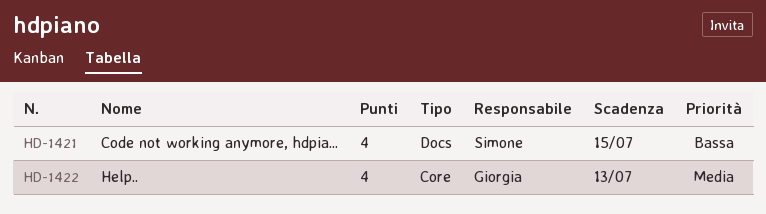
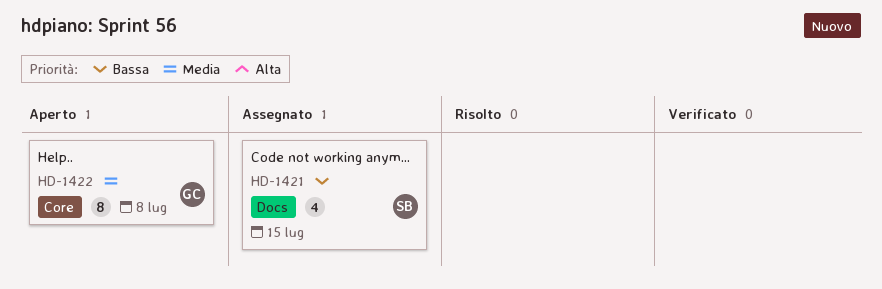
HD-1422, estimate: 4 -> 8
HD-1422, due: Jul 13 -> Jul 8

